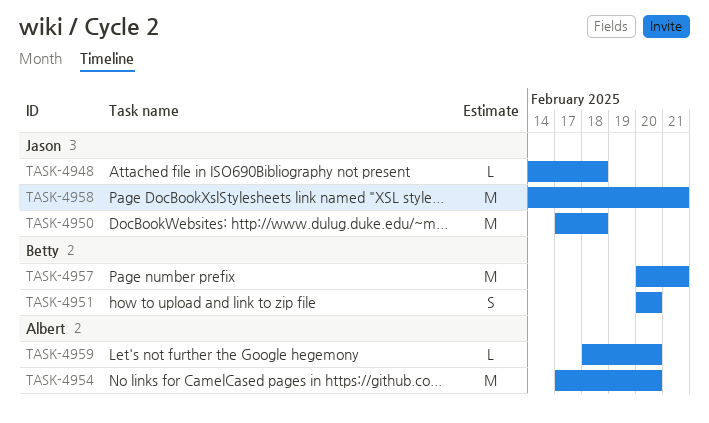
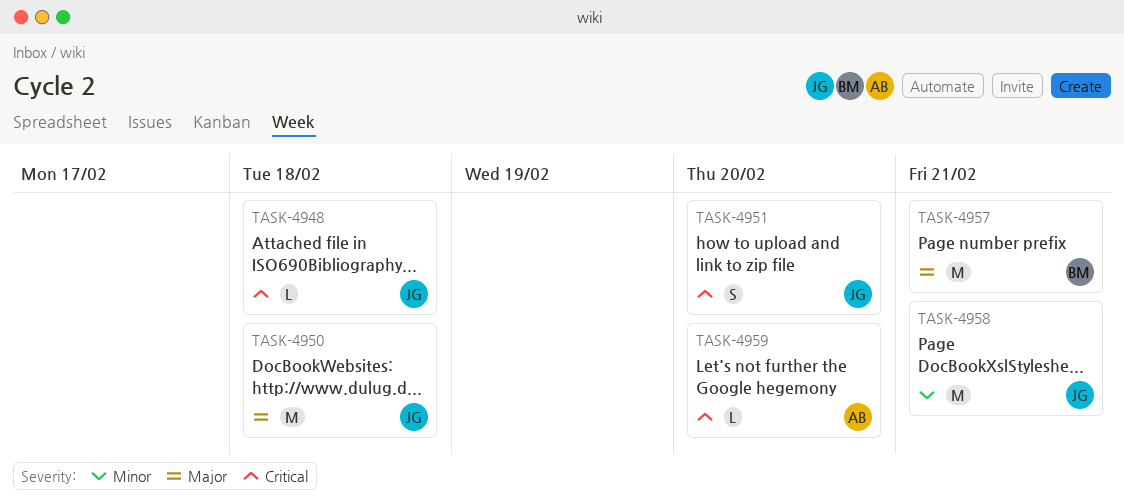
TASK-4951, owner: Betty -> Jason
TASK-4954: present -> none

